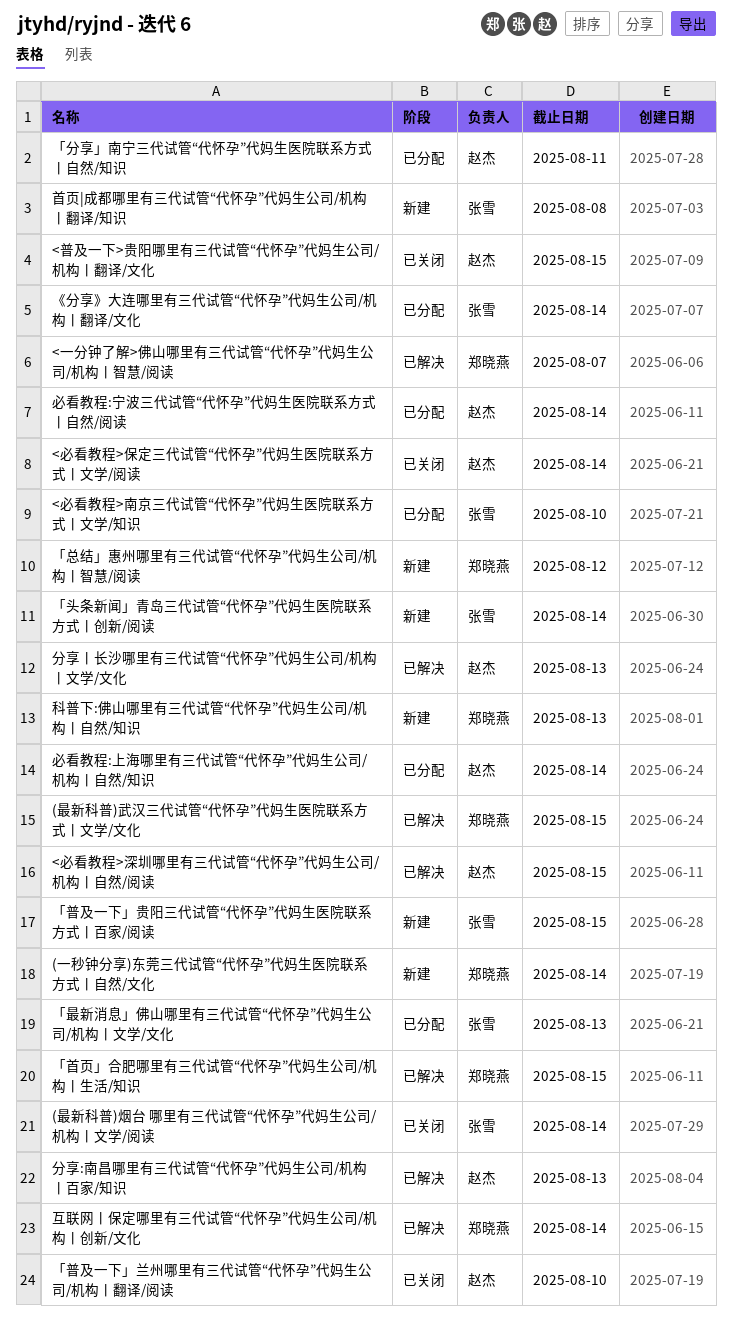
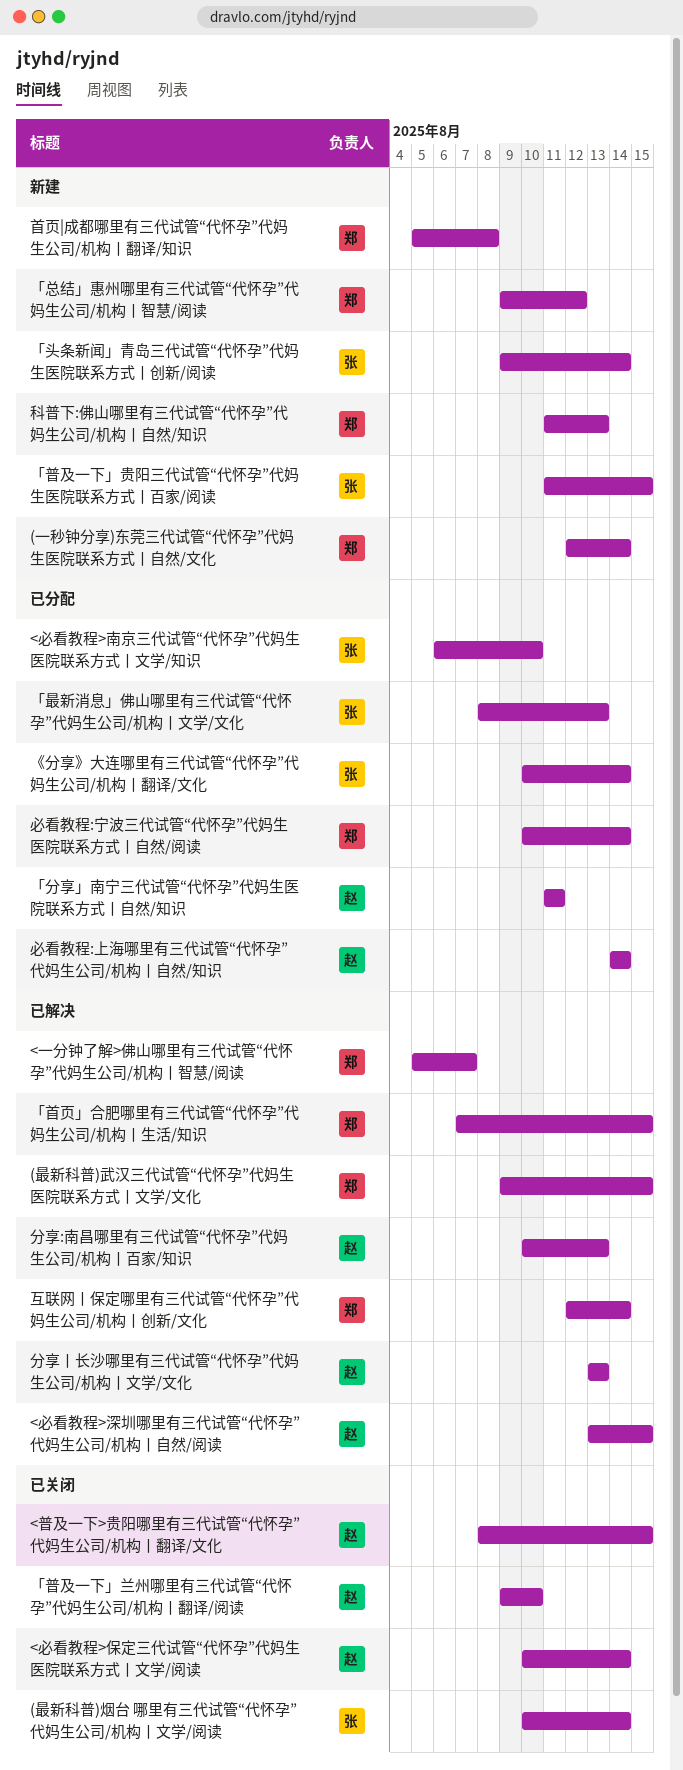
必看教程:宁波三代试管“代怀孕”代妈生医院联系方式丨自然/阅读, owner: 赵杰 -> 郑晓燕
首页|成都哪里有三代试管“代怀孕”代妈生公司/机构丨翻译/知识, owner: 张雪 -> 郑晓燕

